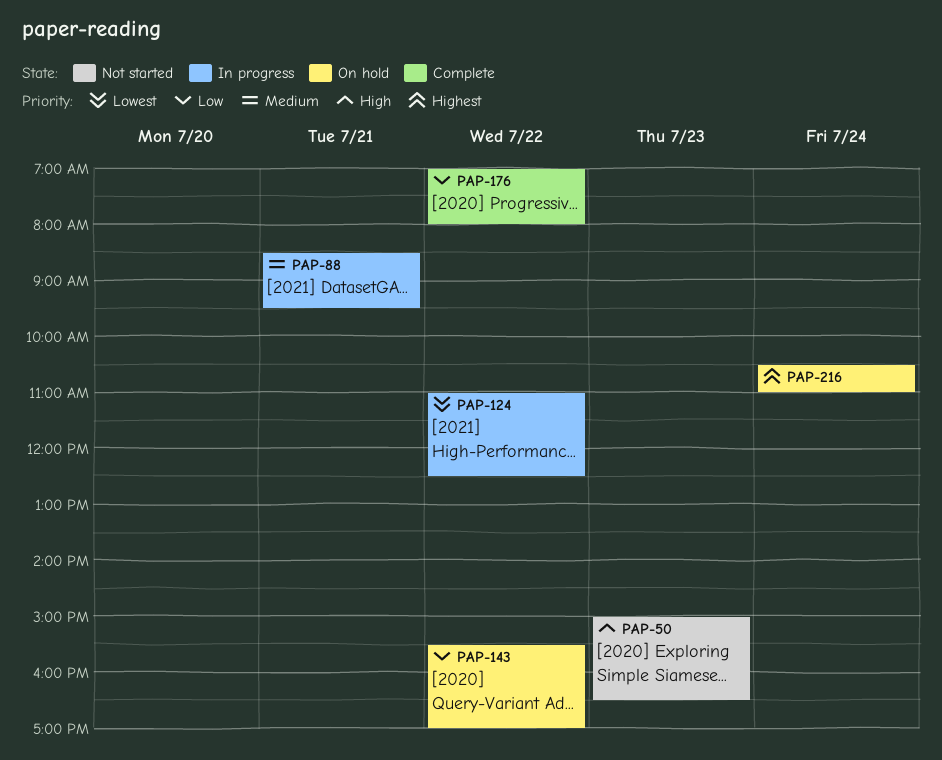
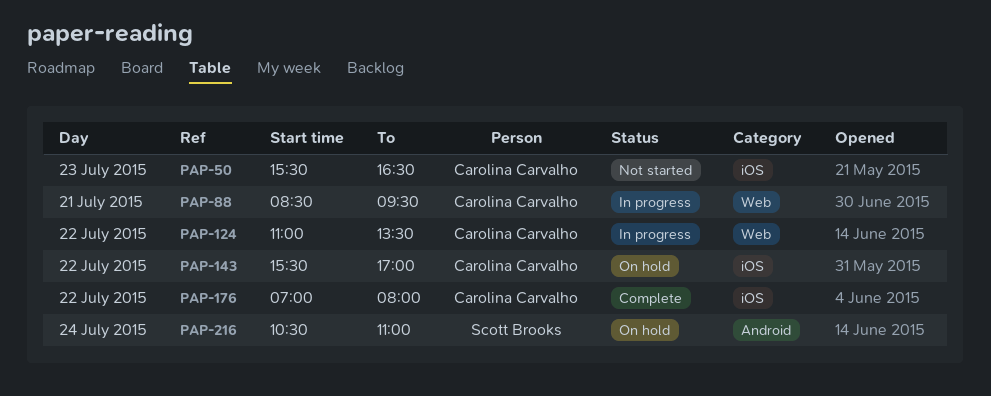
PAP-50, begins: 15:00 -> 15:30
PAP-124, ends: 12:30 -> 13:30

